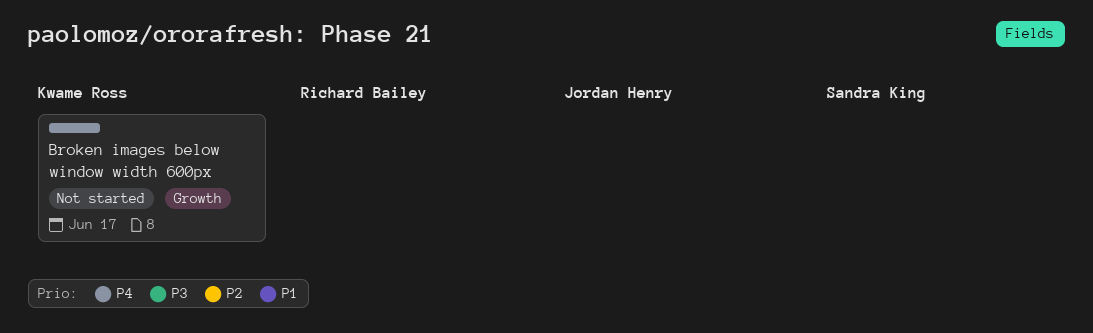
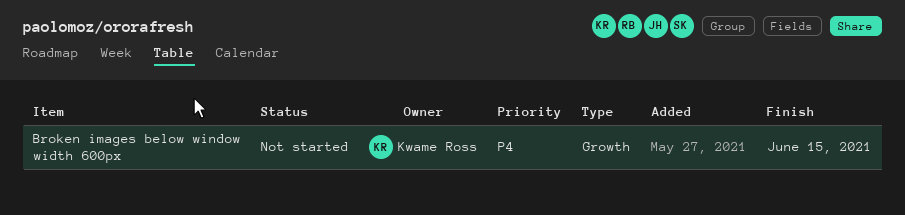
Broken images below window width 600px, due: Jun 17 -> Jun 15

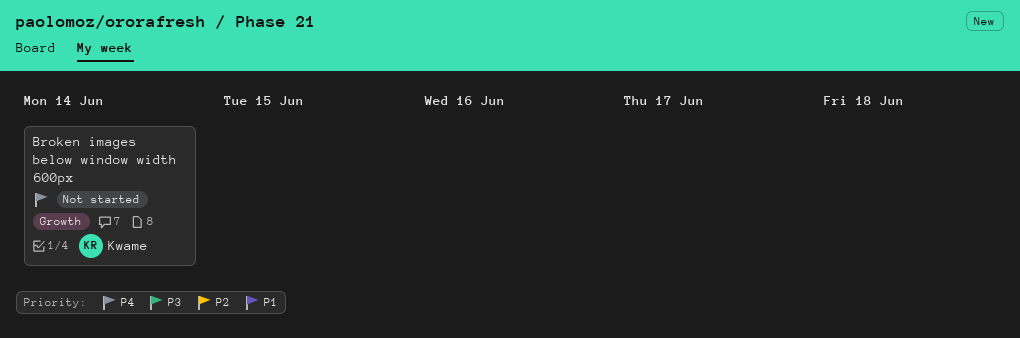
Broken images below window width 600px, due: Jun 15 -> Jun 14

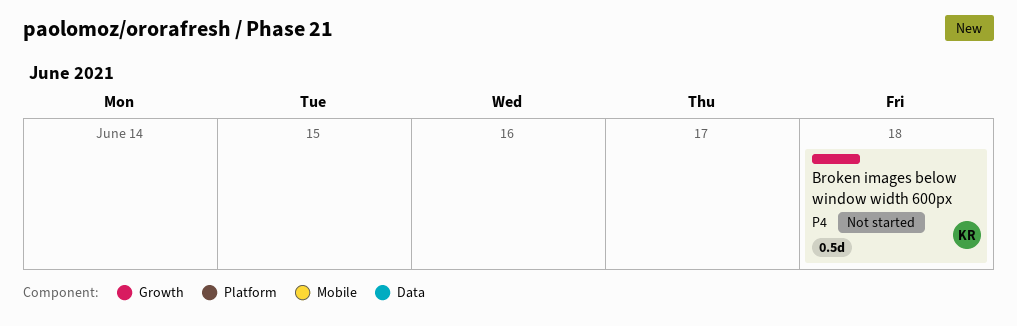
Broken images below window width 600px, due: Jun 14 -> Jun 18

